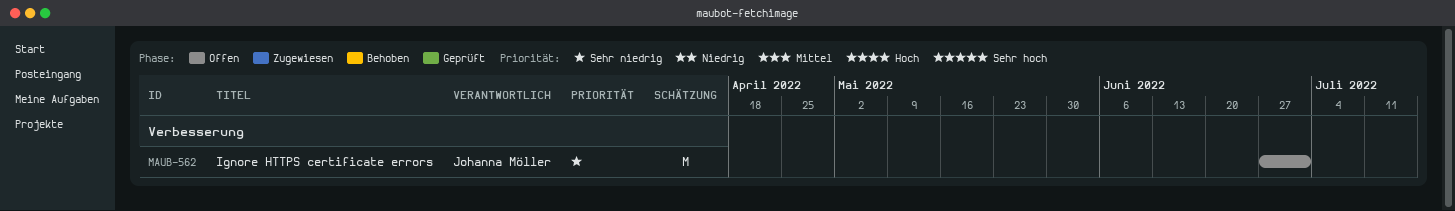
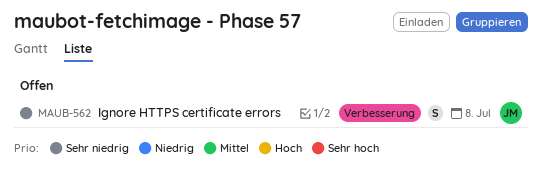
MAUB-562, estimate: M -> S
MAUB-562, due: Jul 1 -> Jul 8

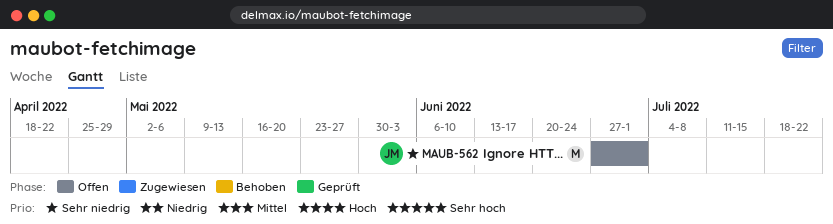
MAUB-562, estimate: S -> M
MAUB-562, due: Jul 8 -> Jul 1

